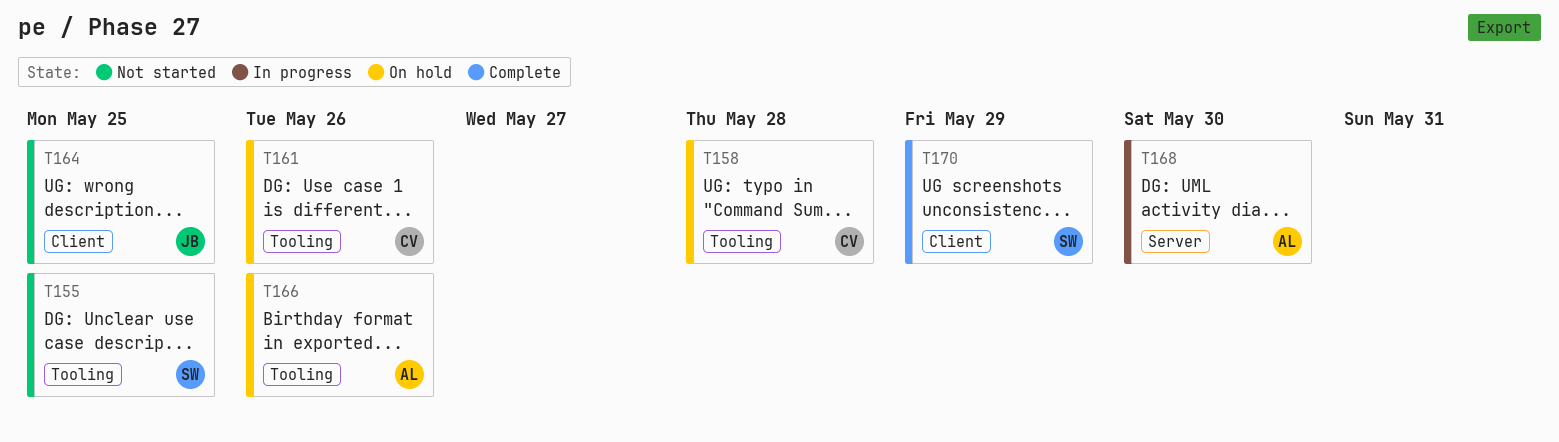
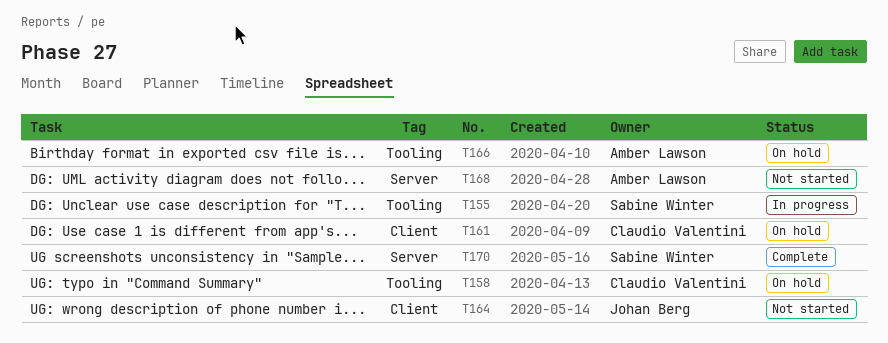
T155, status: Not started -> In progress
T161, label: Tooling -> Client
T168, status: In progress -> Not started
T170, label: Client -> Server

